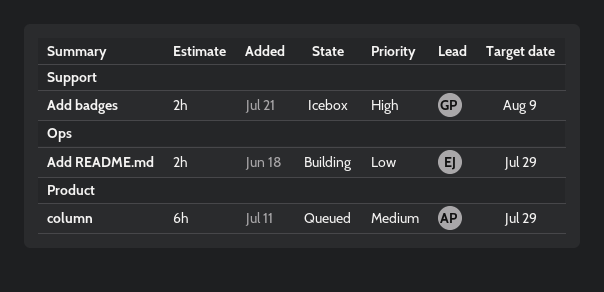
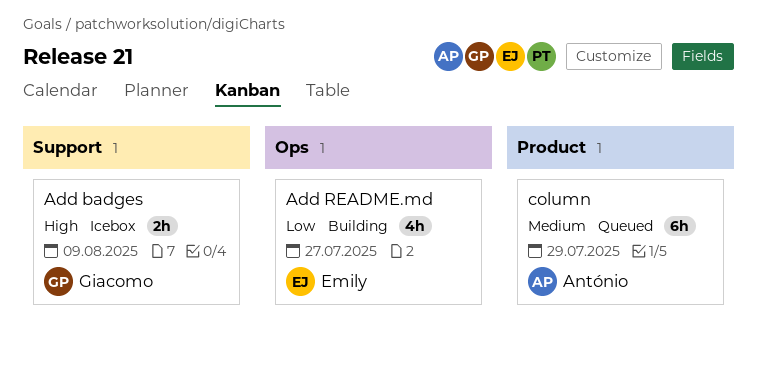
Add README.md, estimate: 2h -> 4h
Add README.md, due: Jul 29 -> Jul 27

